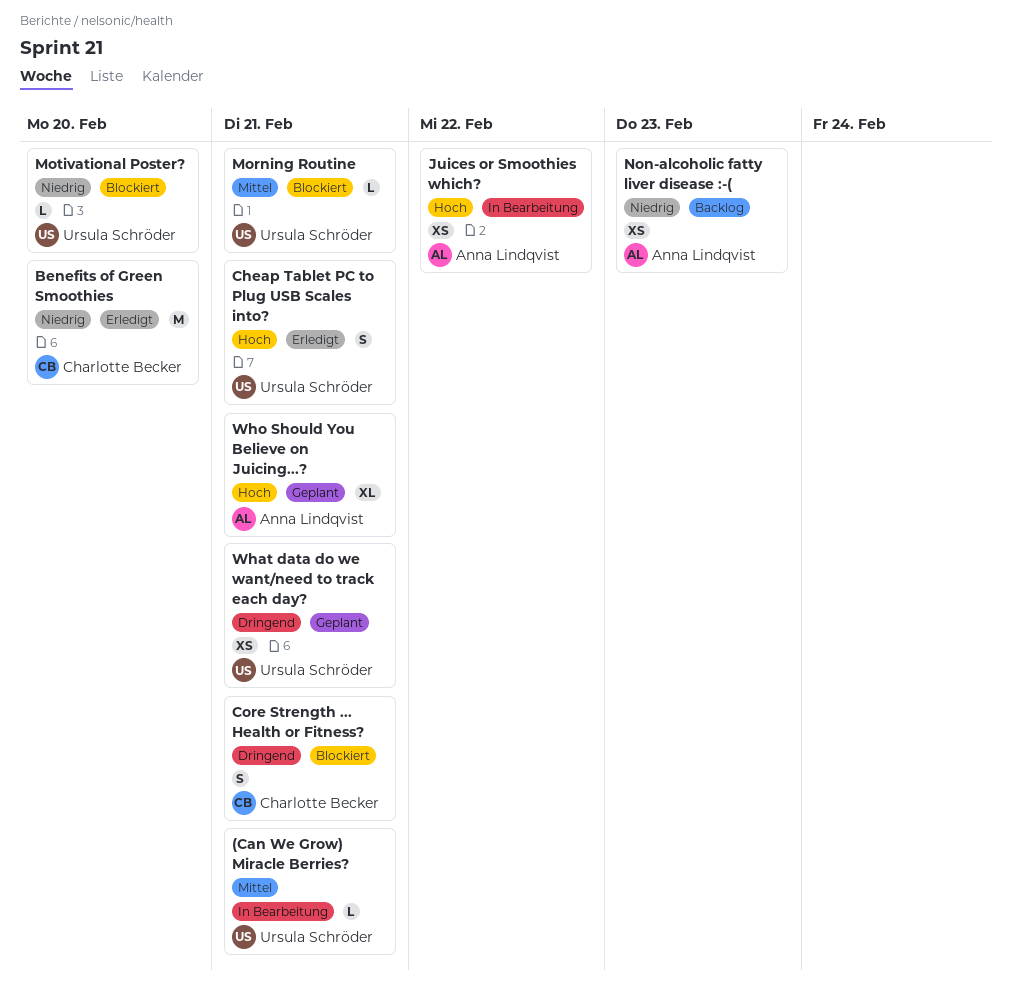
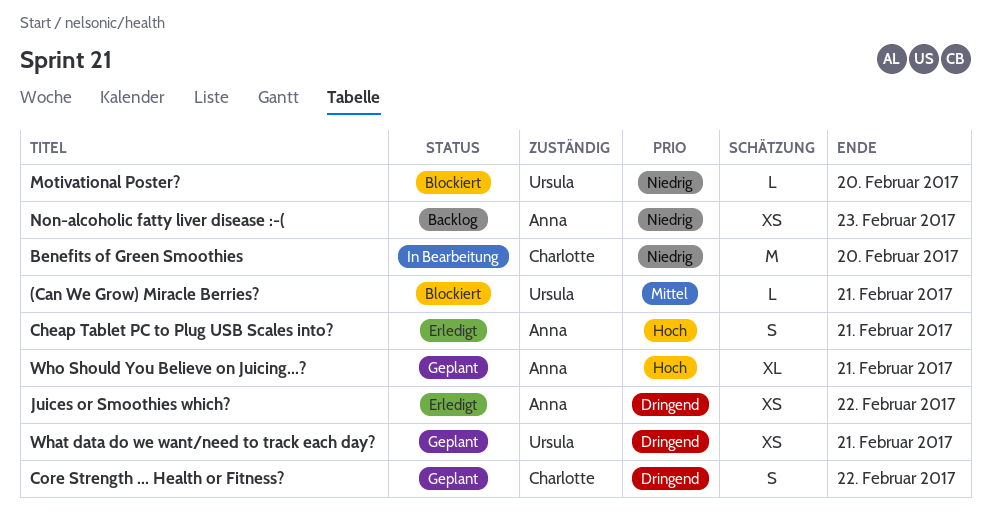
(Can We Grow) Miracle Berries?, status: In Bearbeitung -> Blockiert
Benefits of Green Smoothies, status: Erledigt -> In Bearbeitung
Cheap Tablet PC to Plug USB Scales into?, owner: Ursula Schröder -> Anna Lindqvist
Core Strength ... Health or Fitness?, status: Blockiert -> Geplant
Core Strength ... Health or Fitness?, due: Feb 21 -> Feb 22
Juices or Smoothies which?, status: In Bearbeitung -> Erledigt
Juices or Smoothies which?, priority: Hoch -> Dringend
Morning Routine: present -> none

